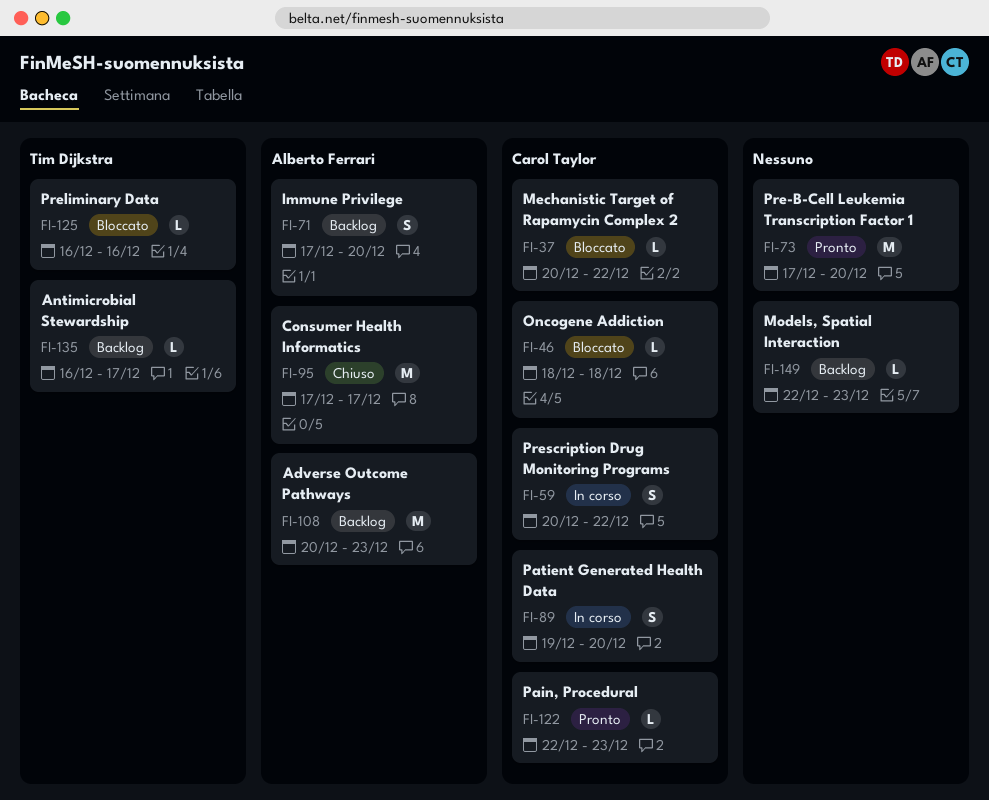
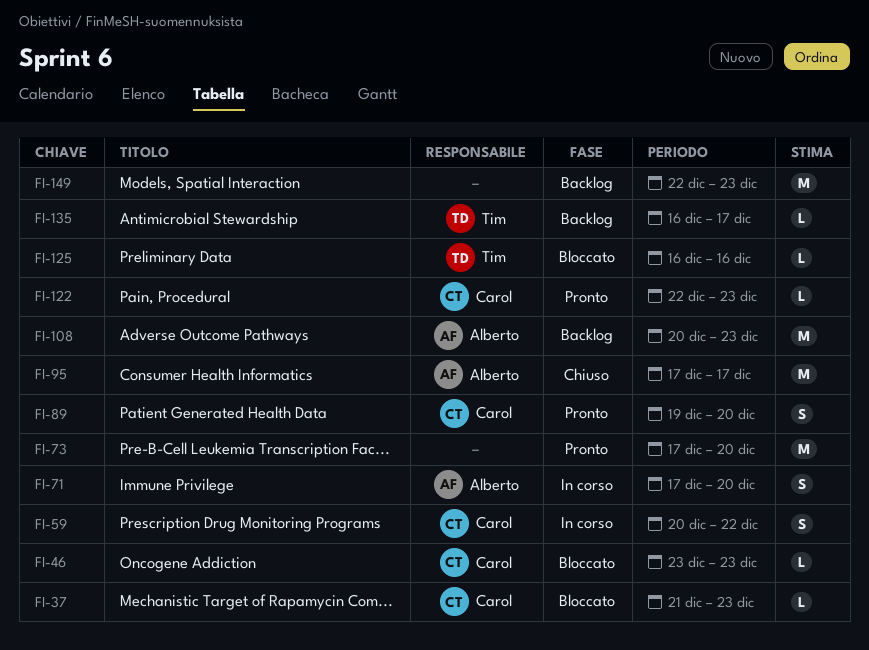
FI-37, start: Dec 20 -> Dec 21
FI-37, due: Dec 22 -> Dec 23
FI-46, start: Dec 18 -> Dec 23
FI-46, due: Dec 18 -> Dec 23
FI-71, status: Backlog -> In corso
FI-89, status: In corso -> Pronto
FI-149, estimate: L -> M

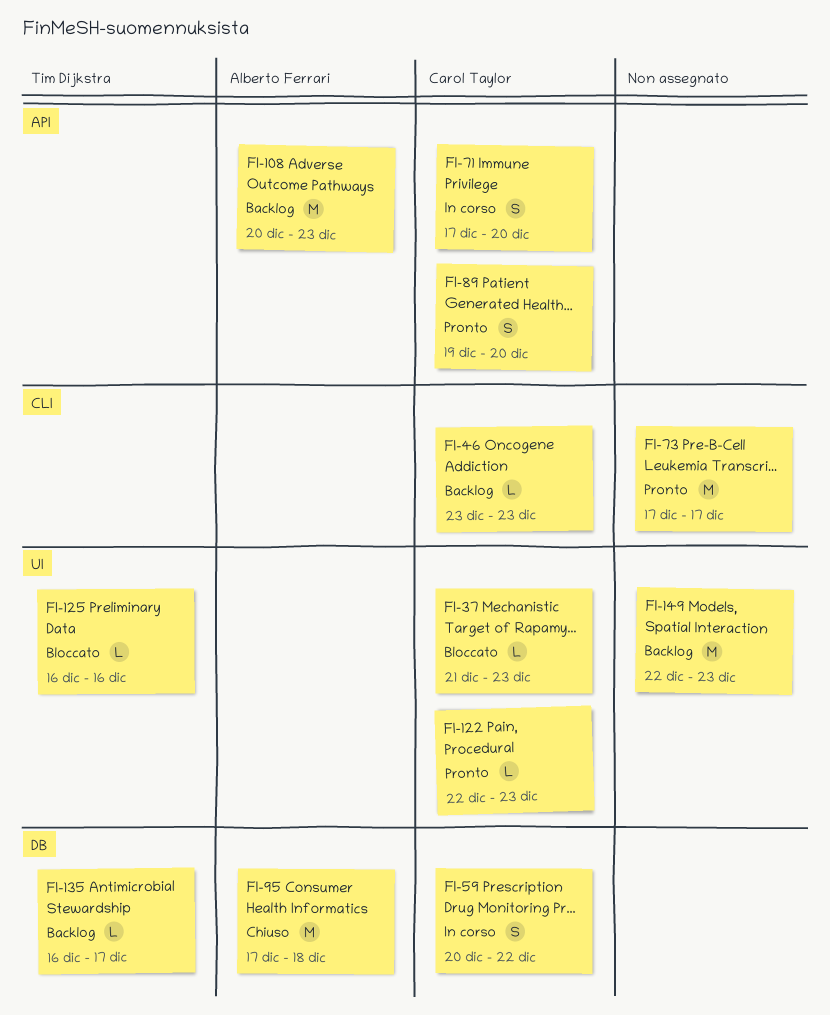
FI-46, status: Bloccato -> Backlog
FI-71, owner: Alberto Ferrari -> Carol Taylor
FI-73, due: Dec 20 -> Dec 17
FI-95, due: Dec 17 -> Dec 18

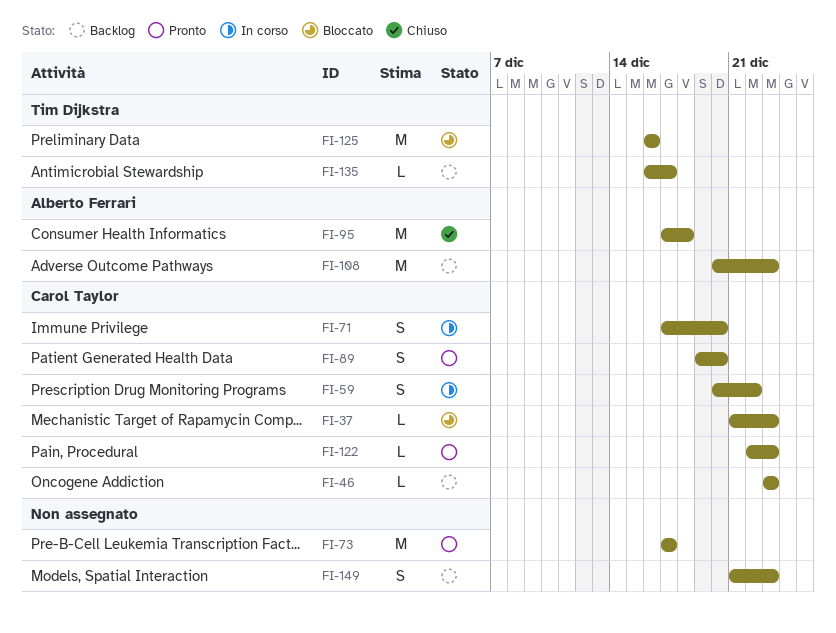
FI-125, estimate: L -> M
FI-149, estimate: M -> S
FI-149, start: Dec 22 -> Dec 21

